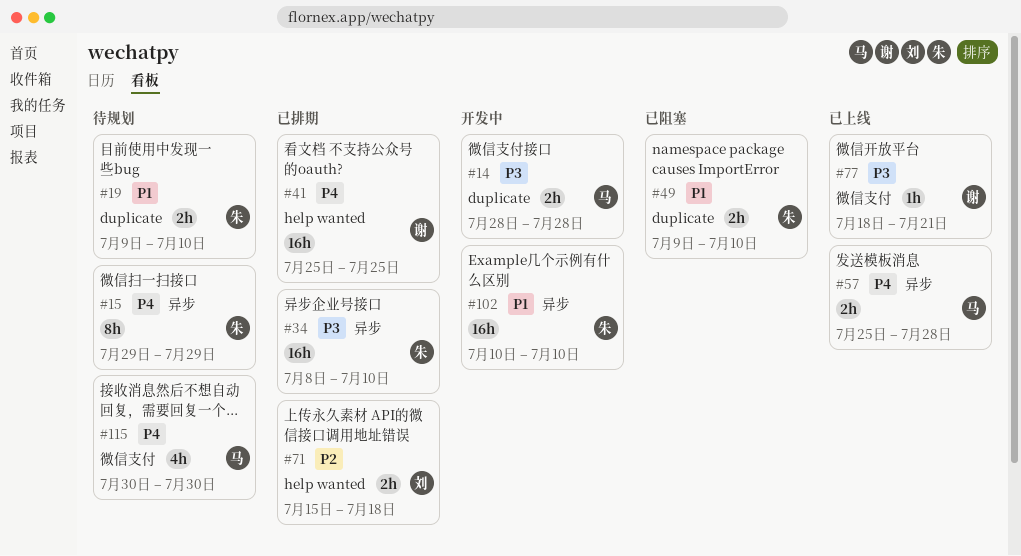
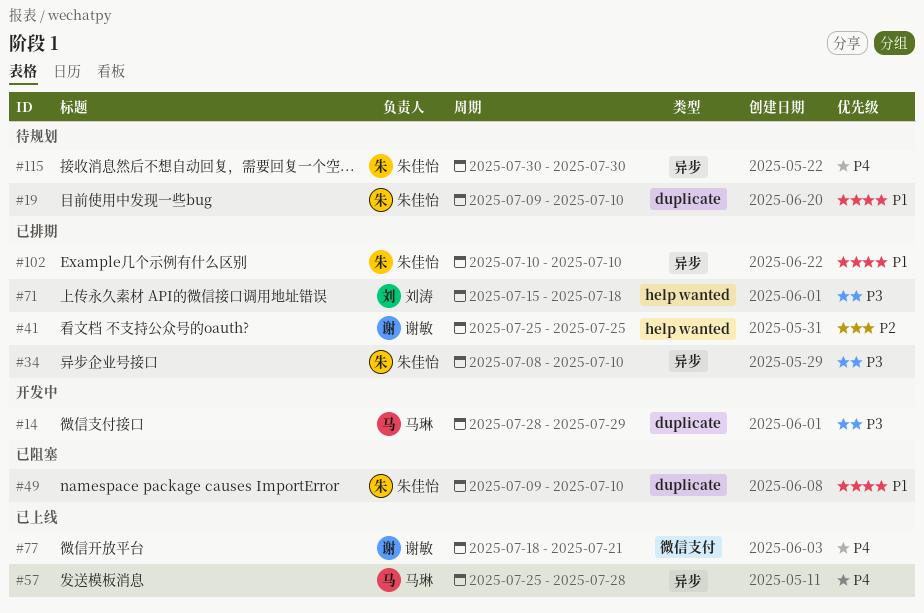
#14, due: Jul 28 -> Jul 29
#15: present -> none
#41, priority: P4 -> P2
#71, priority: P2 -> P3
#77, priority: P3 -> P4
#102, status: 开发中 -> 已排期
#115, owner: 马琳 -> 朱佳怡
#115, label: 微信支付 -> 异步

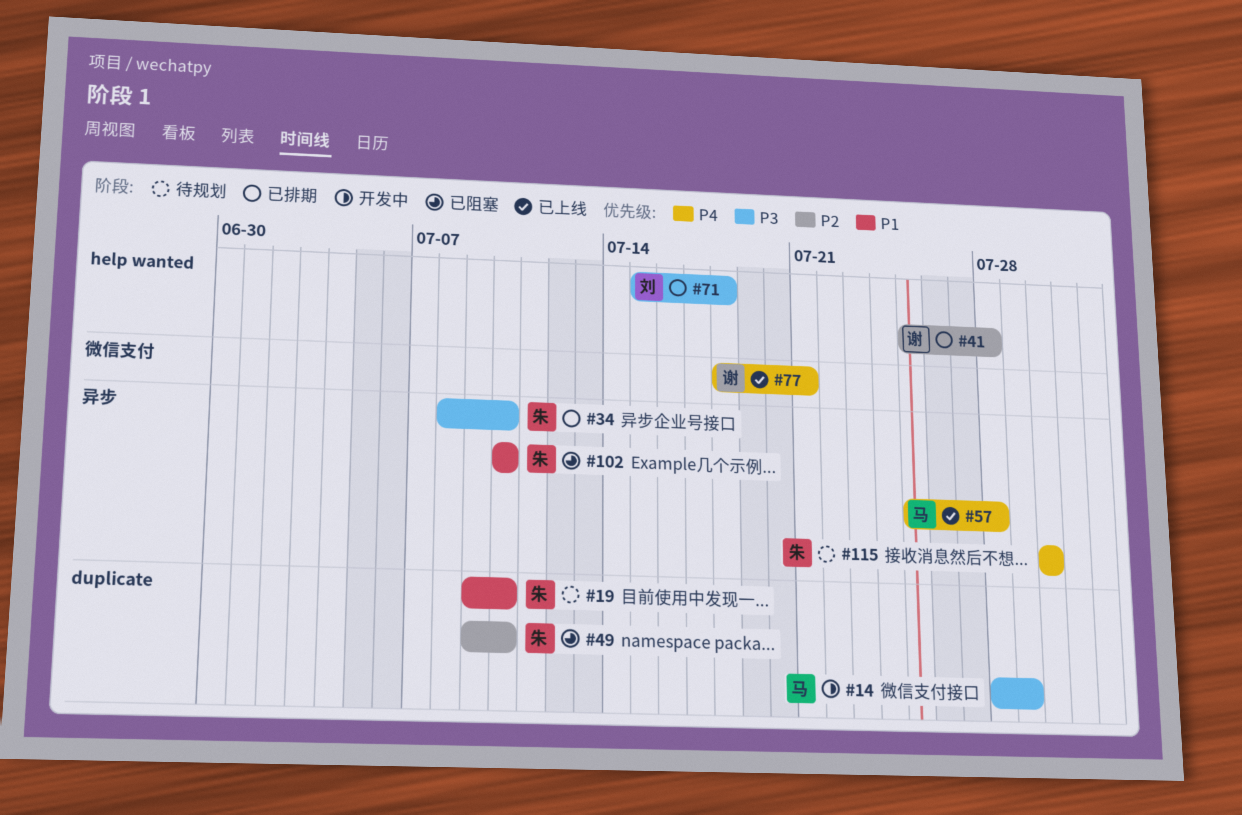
#41, due: Jul 25 -> Jul 28
#49, priority: P1 -> P2
#102, status: 已排期 -> 已阻塞

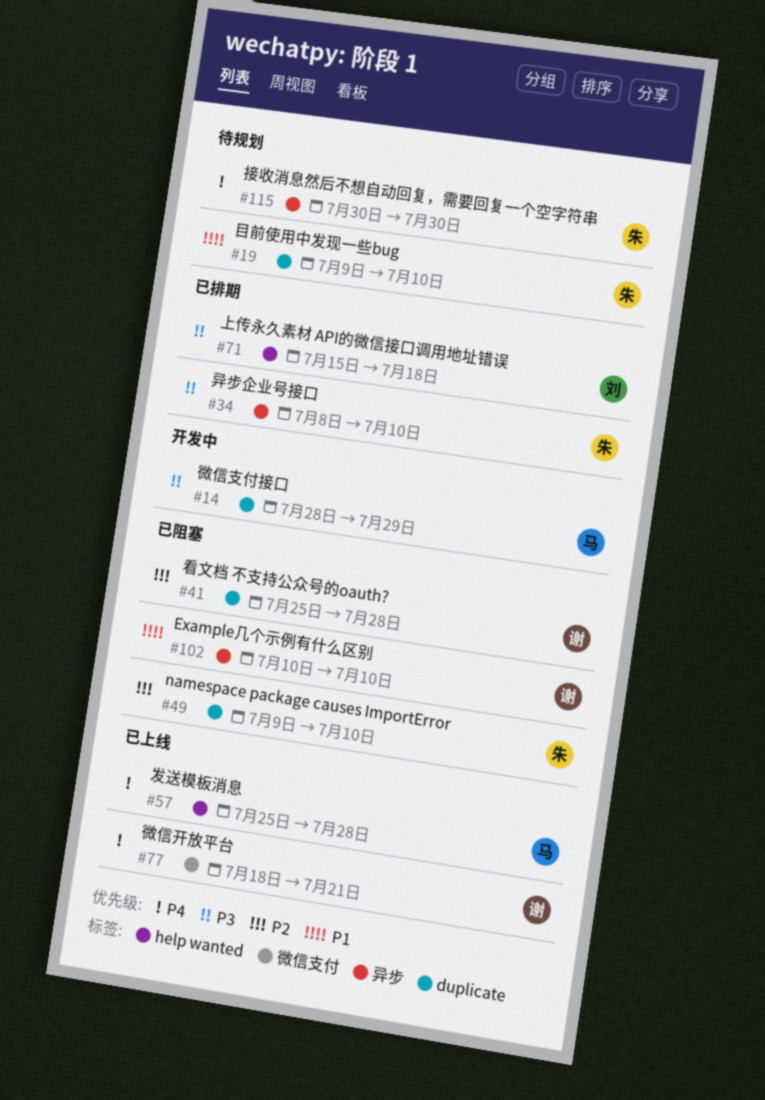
#41, status: 已排期 -> 已阻塞
#41, label: help wanted -> duplicate
#57, label: 异步 -> help wanted
#102, owner: 朱 -> 谢

